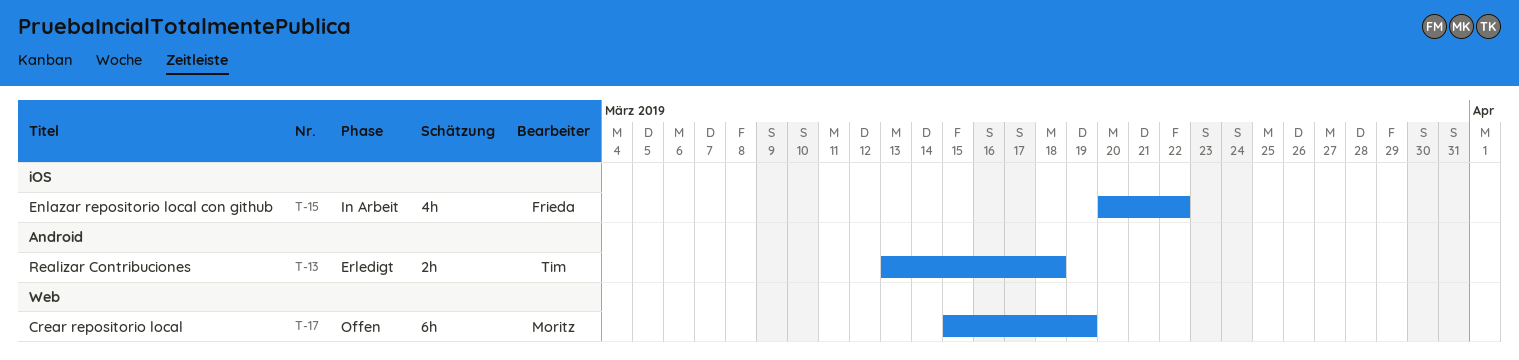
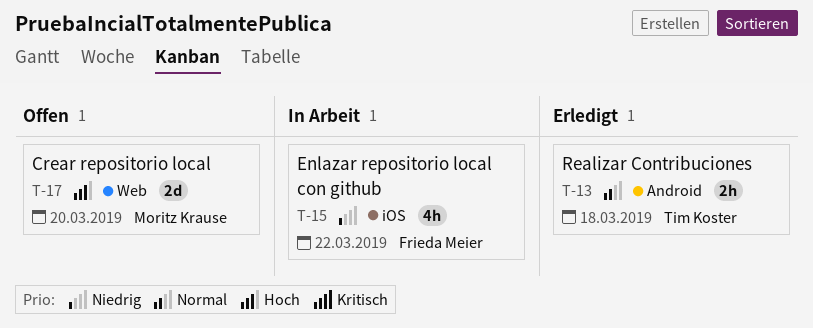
T-17, estimate: 6h -> 2d
T-17, due: Mar 19 -> Mar 20

